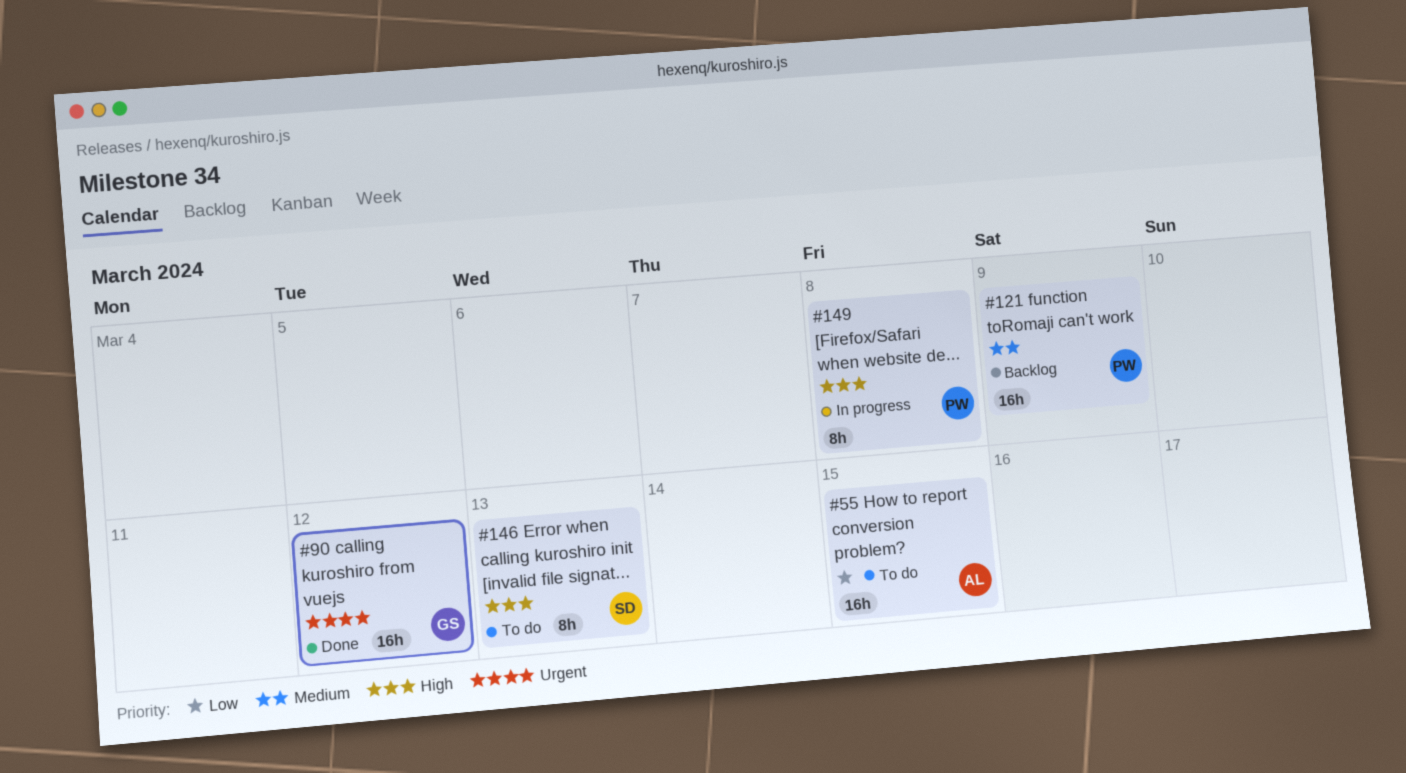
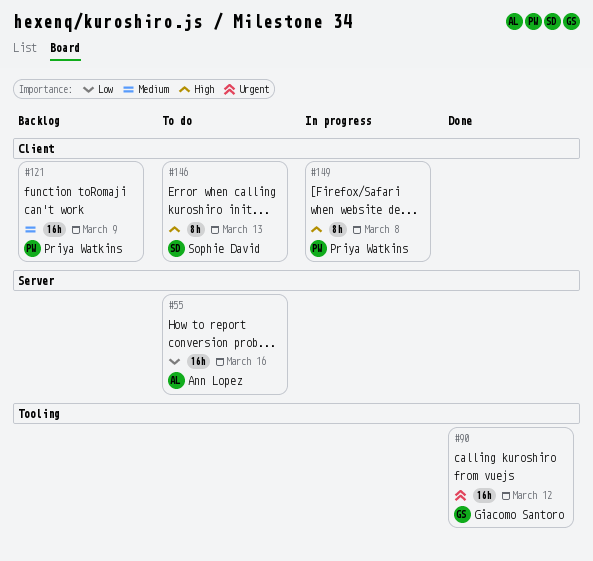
#55, due: Mar 15 -> Mar 16

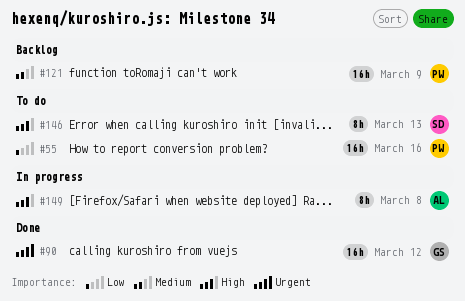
#55, owner: Ann Lopez -> Priya Watkins
#149, owner: Priya Watkins -> Ann Lopez

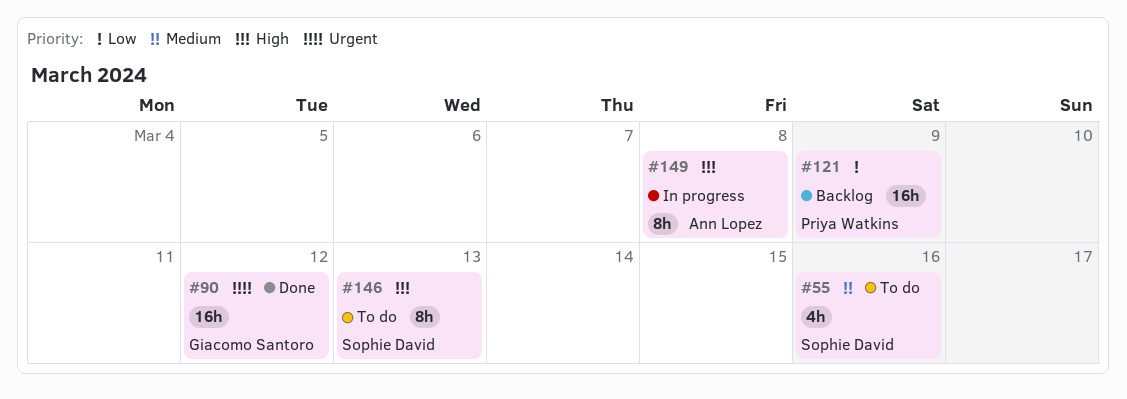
#55, owner: Priya Watkins -> Sophie David
#55, priority: Low -> Medium
#55, estimate: 16h -> 4h
#121, priority: Medium -> Low

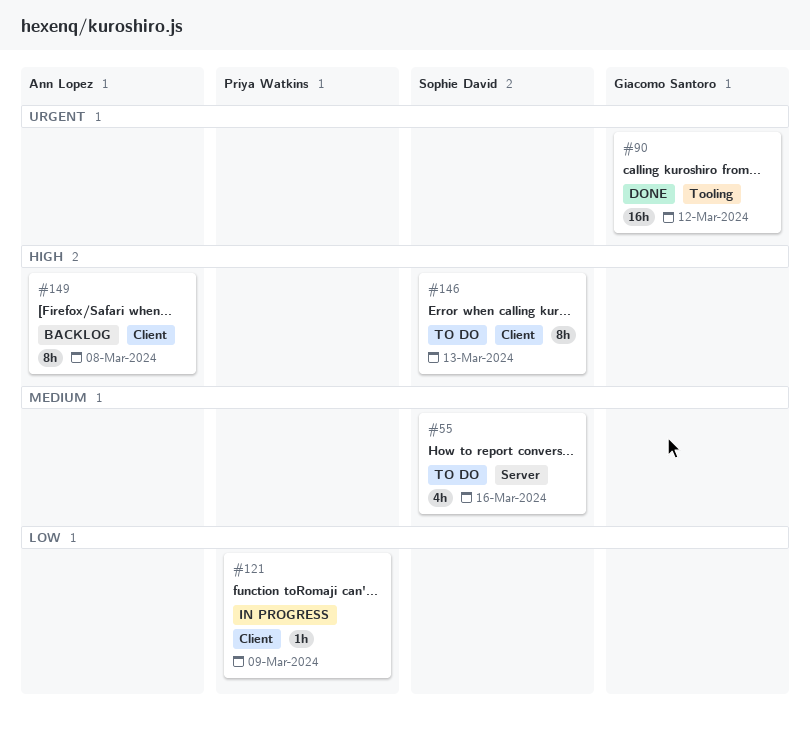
#121, status: Backlog -> In progress
#121, estimate: 16h -> 1h
#149, status: In progress -> Backlog

